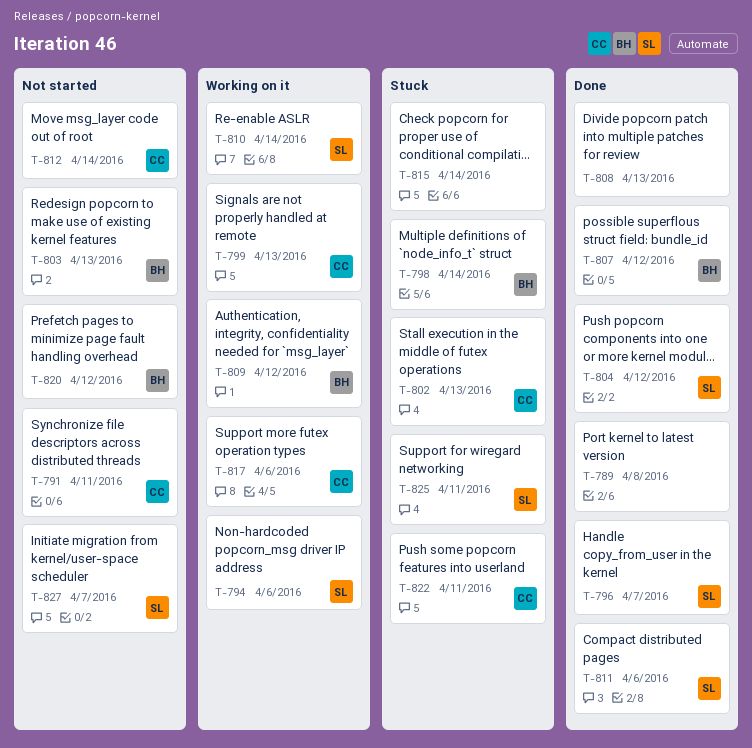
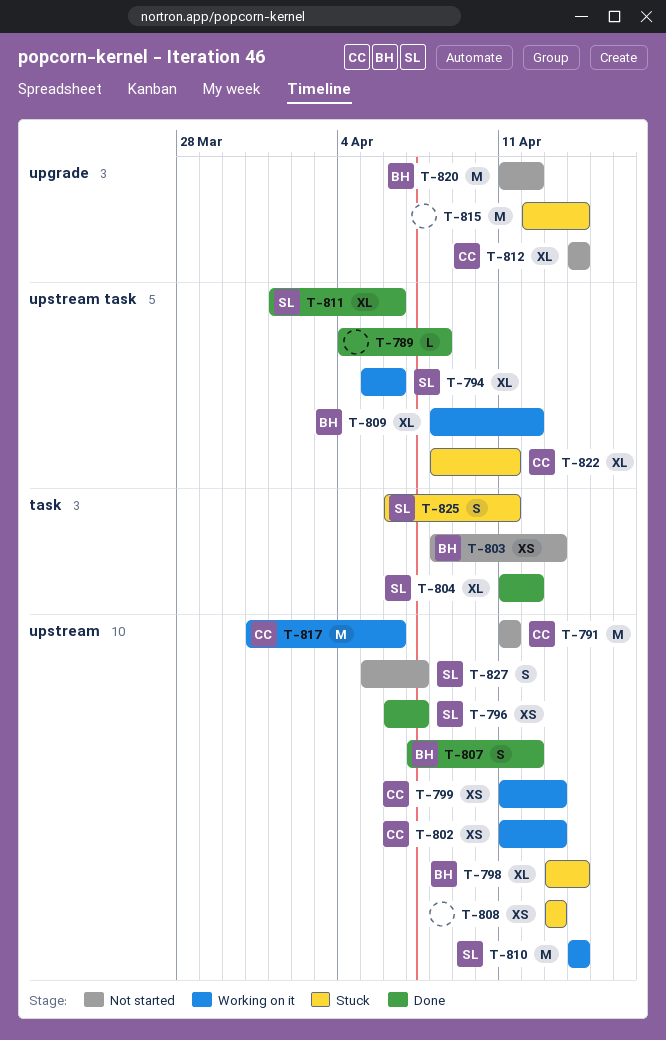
T-802, status: Stuck -> Working on it
T-808, status: Done -> Stuck

